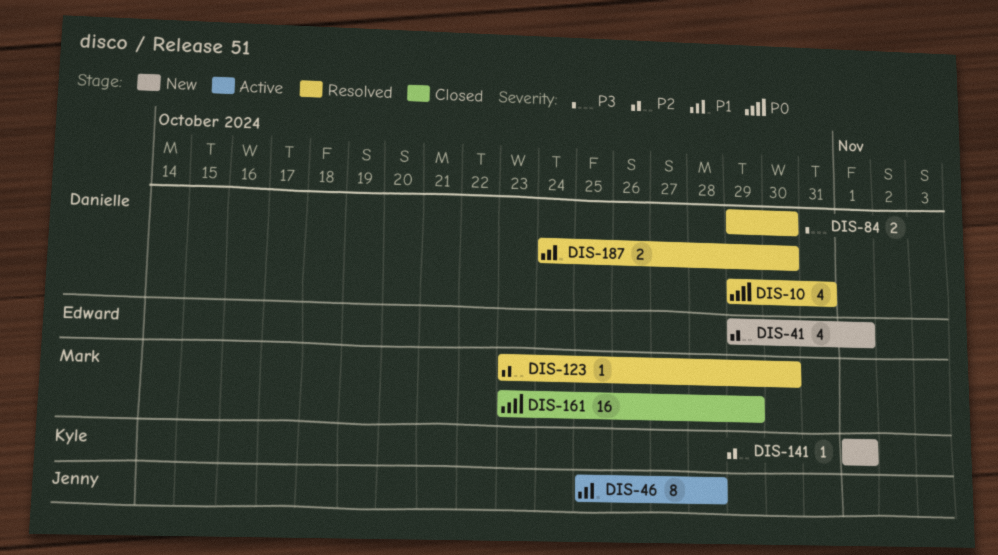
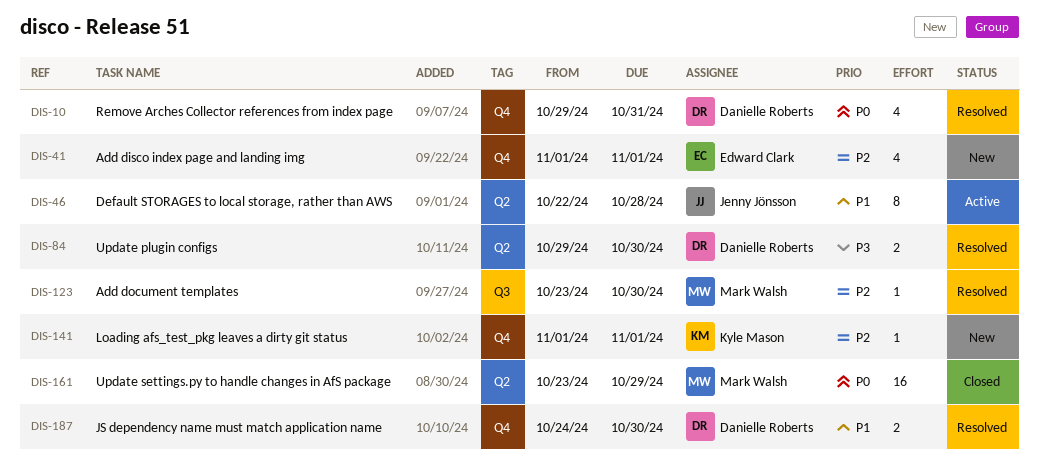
DIS-41, start: Oct 29 -> Nov 1
DIS-46, start: Oct 25 -> Oct 22

